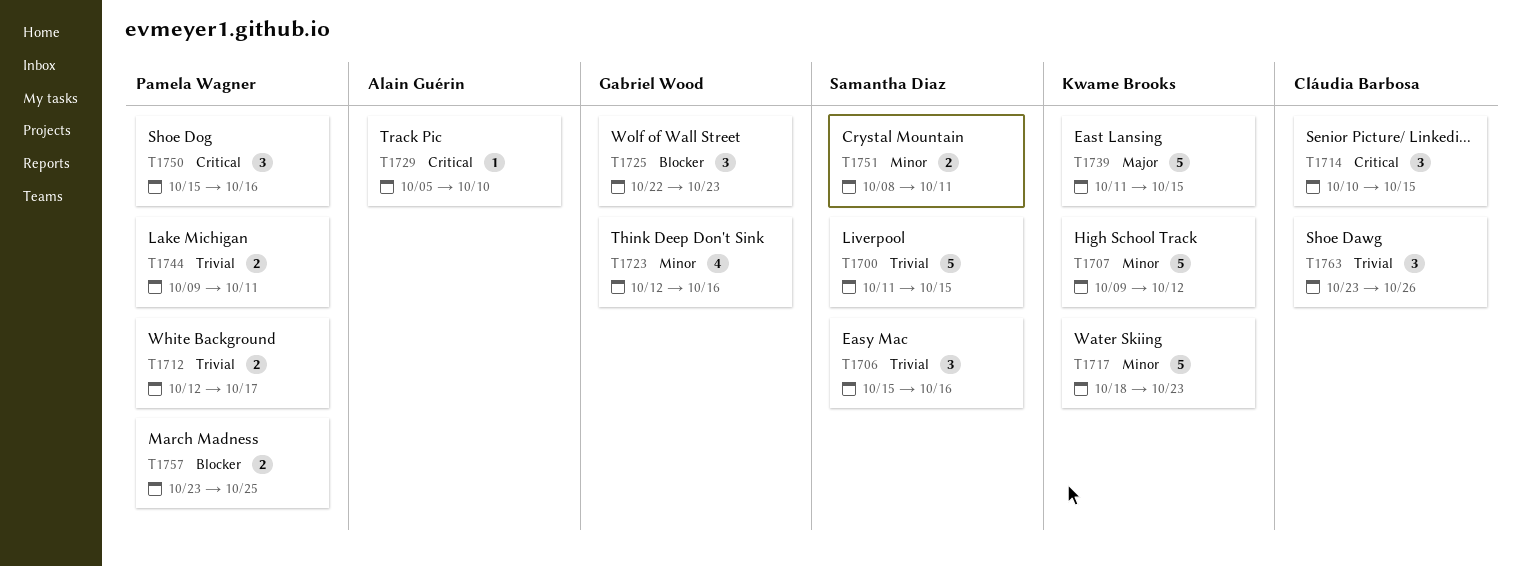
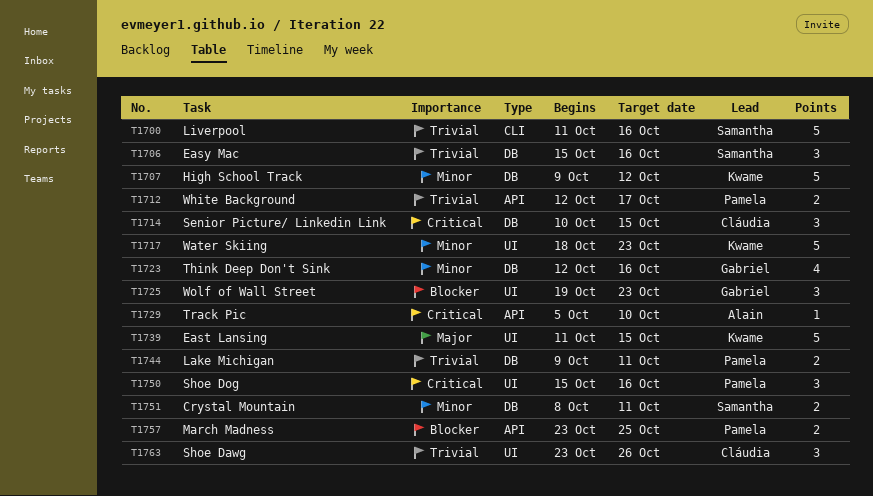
T1700, due: Oct 15 -> Oct 16
T1725, start: Oct 22 -> Oct 19

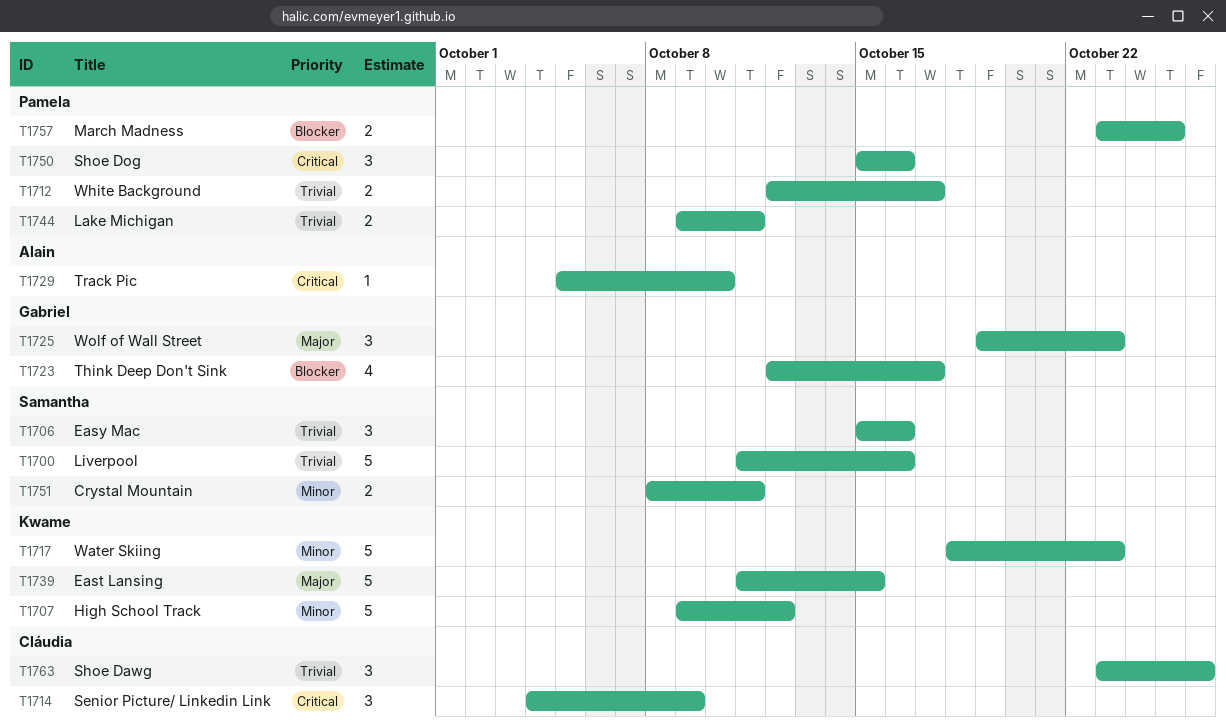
T1714, start: Oct 10 -> Oct 4
T1714, due: Oct 15 -> Oct 9
T1723, priority: Minor -> Blocker
T1723, due: Oct 16 -> Oct 17
T1725, priority: Blocker -> Major

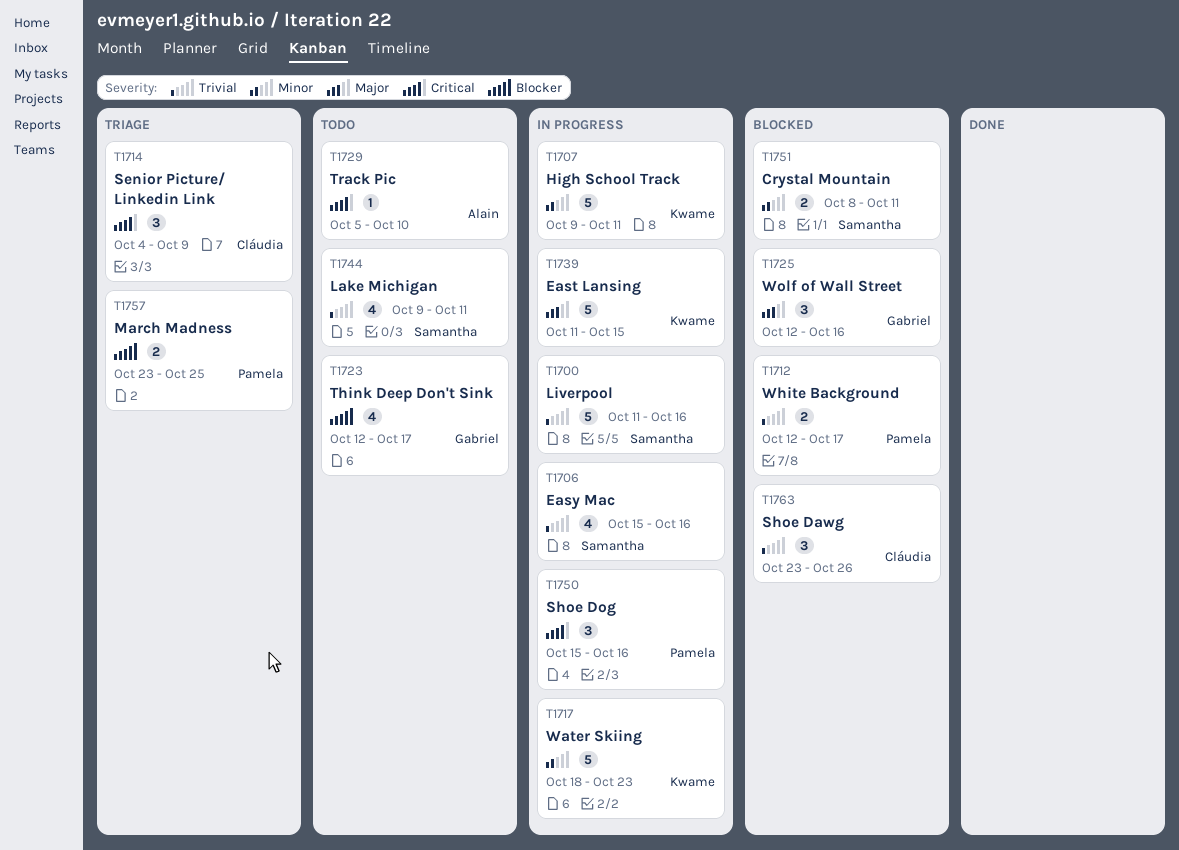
T1706, estimate: 3 -> 4
T1707, due: Oct 12 -> Oct 11
T1725, start: Oct 19 -> Oct 12
T1725, due: Oct 23 -> Oct 16
T1744, owner: Pamela -> Samantha
T1744, estimate: 2 -> 4

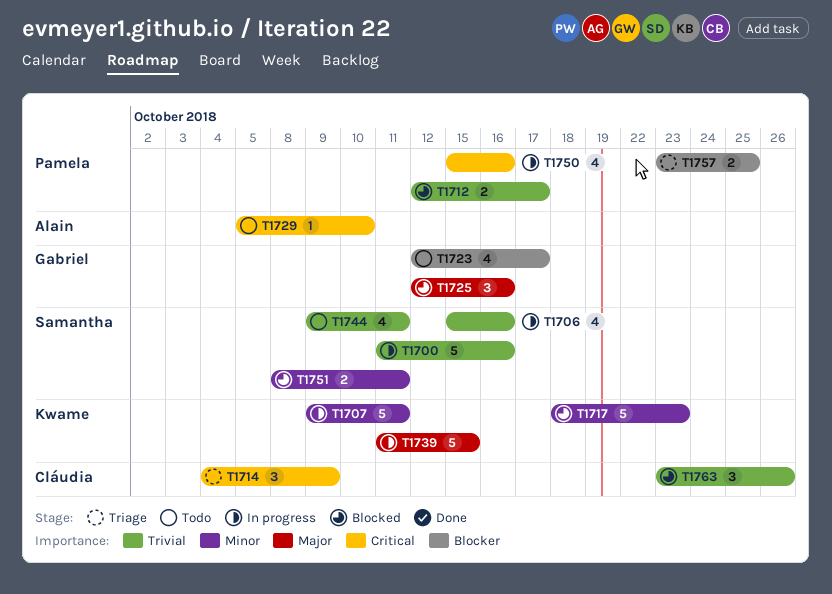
T1717, status: In progress -> Blocked
T1750, estimate: 3 -> 4

